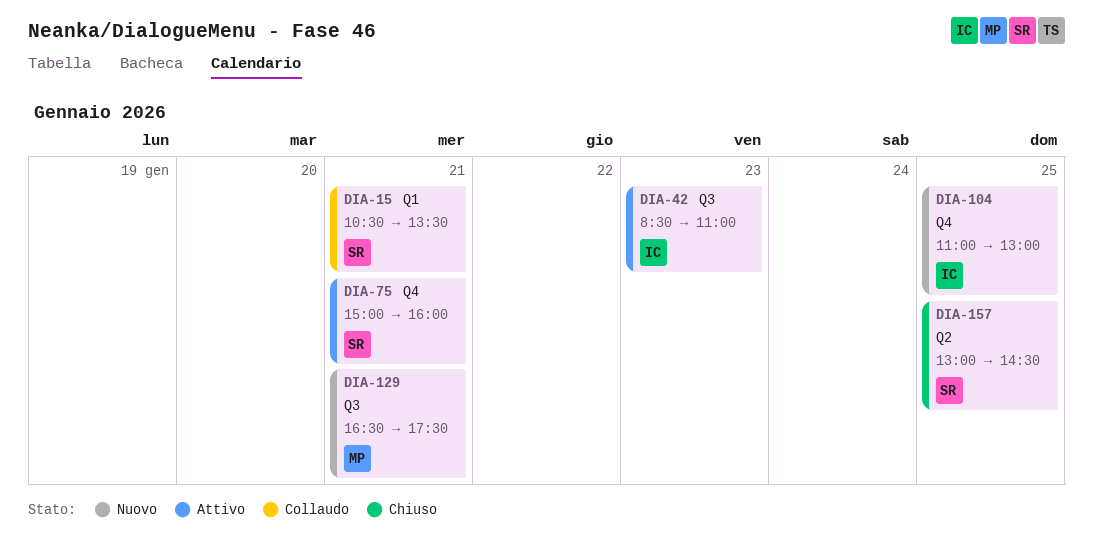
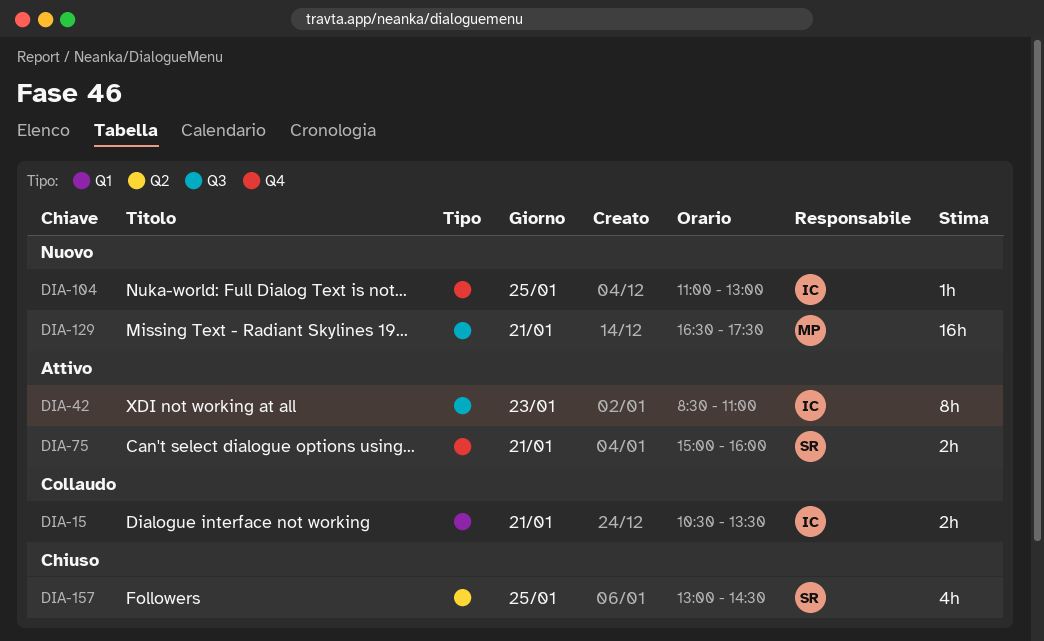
DIA-15, owner: SR -> IC

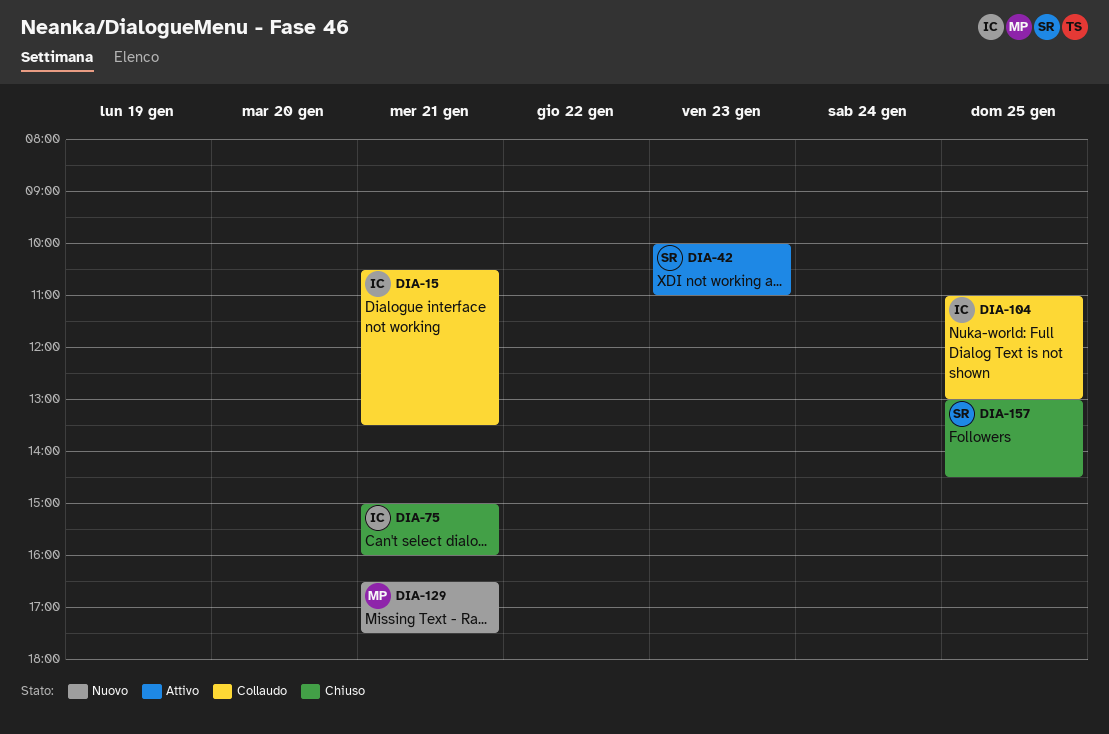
DIA-42, owner: IC -> SR
DIA-42, begins: 08:30 -> 10:00
DIA-75, status: Attivo -> Chiuso
DIA-75, owner: SR -> IC
DIA-104, status: Nuovo -> Collaudo

